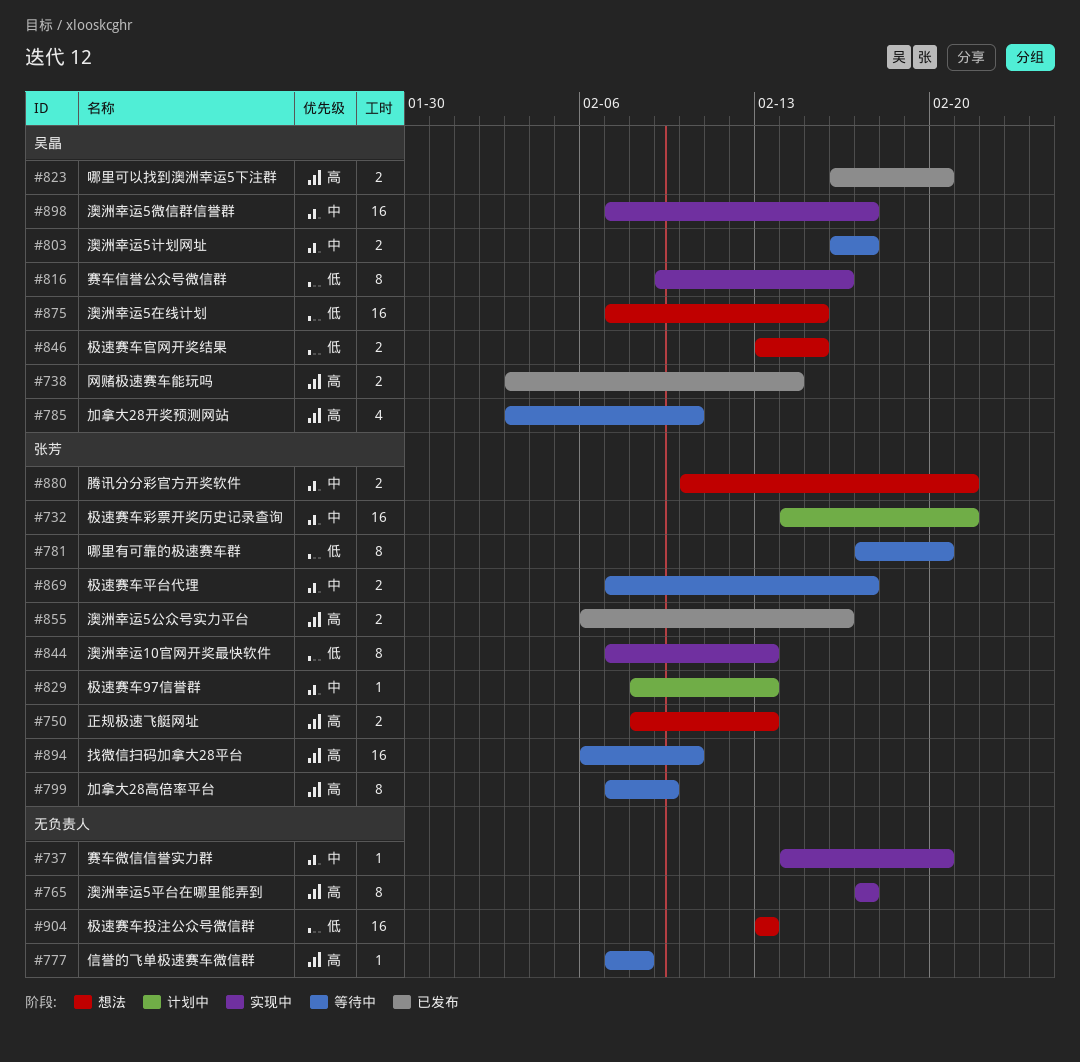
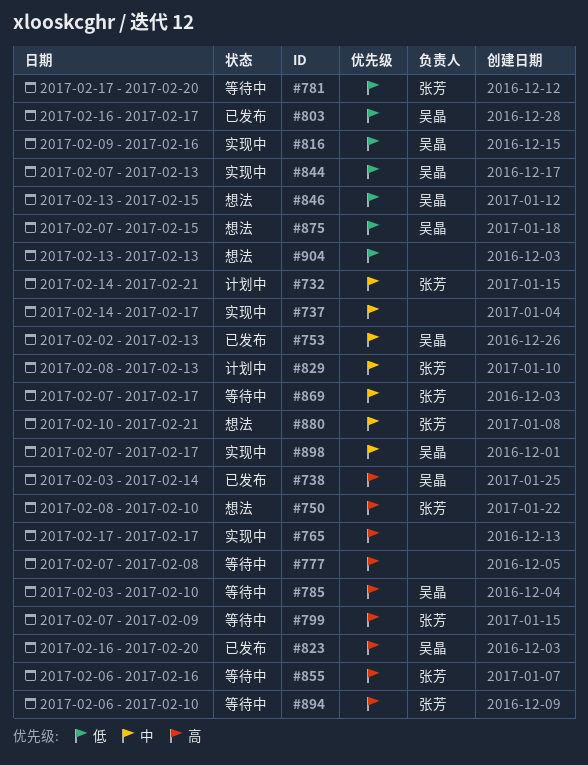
#737, due: Feb 20 -> Feb 17
#750, due: Feb 13 -> Feb 10
#753: none -> present
#803, status: 等待中 -> 已发布
#803, priority: 中 -> 低
#844, owner: 张芳 -> 吴晶
#855, status: 已发布 -> 等待中

